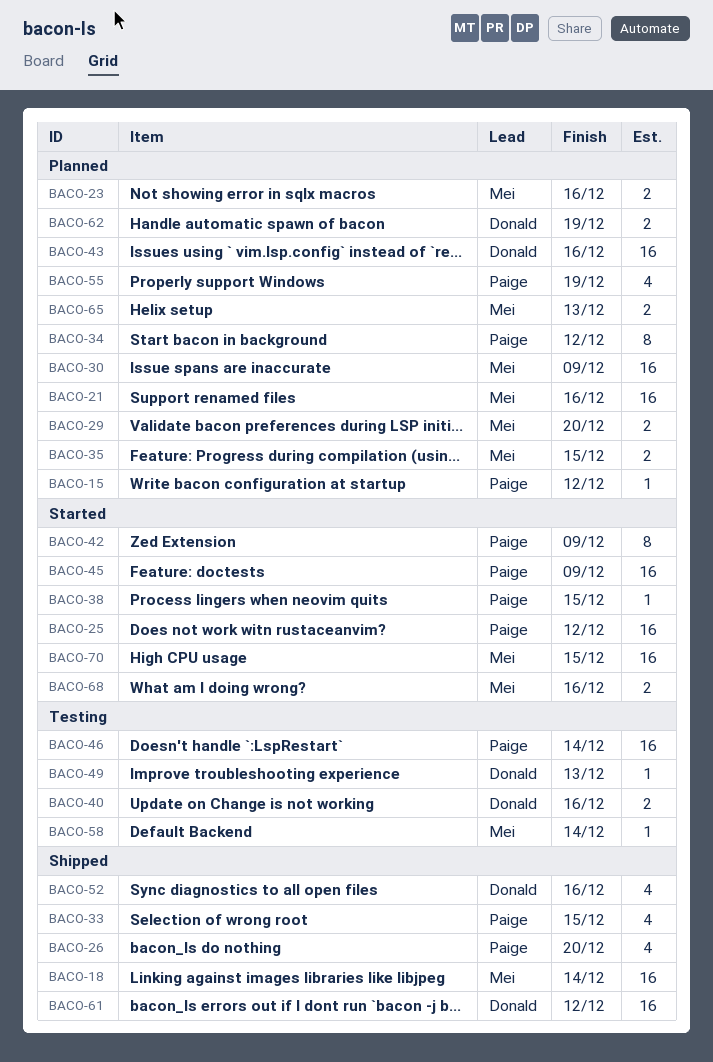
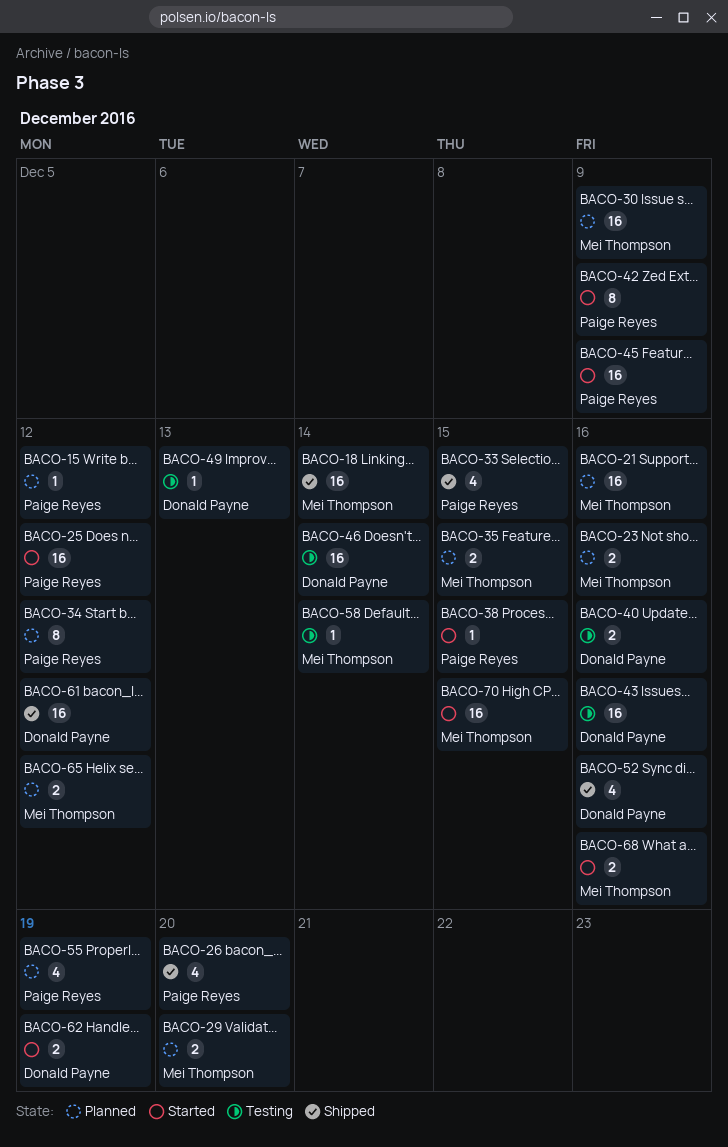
BACO-43, status: Planned -> Testing
BACO-46, owner: Paige Reyes -> Donald Payne
BACO-62, status: Planned -> Started
BACO-65, due: Dec 13 -> Dec 12

